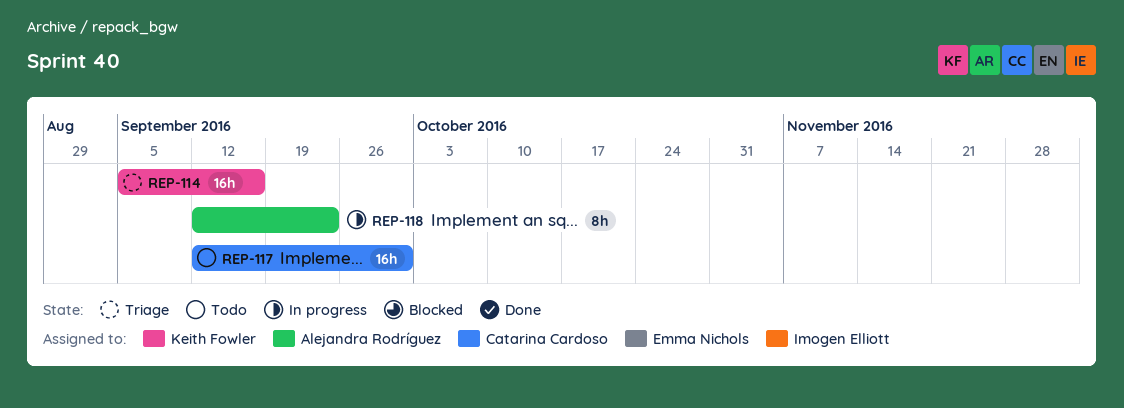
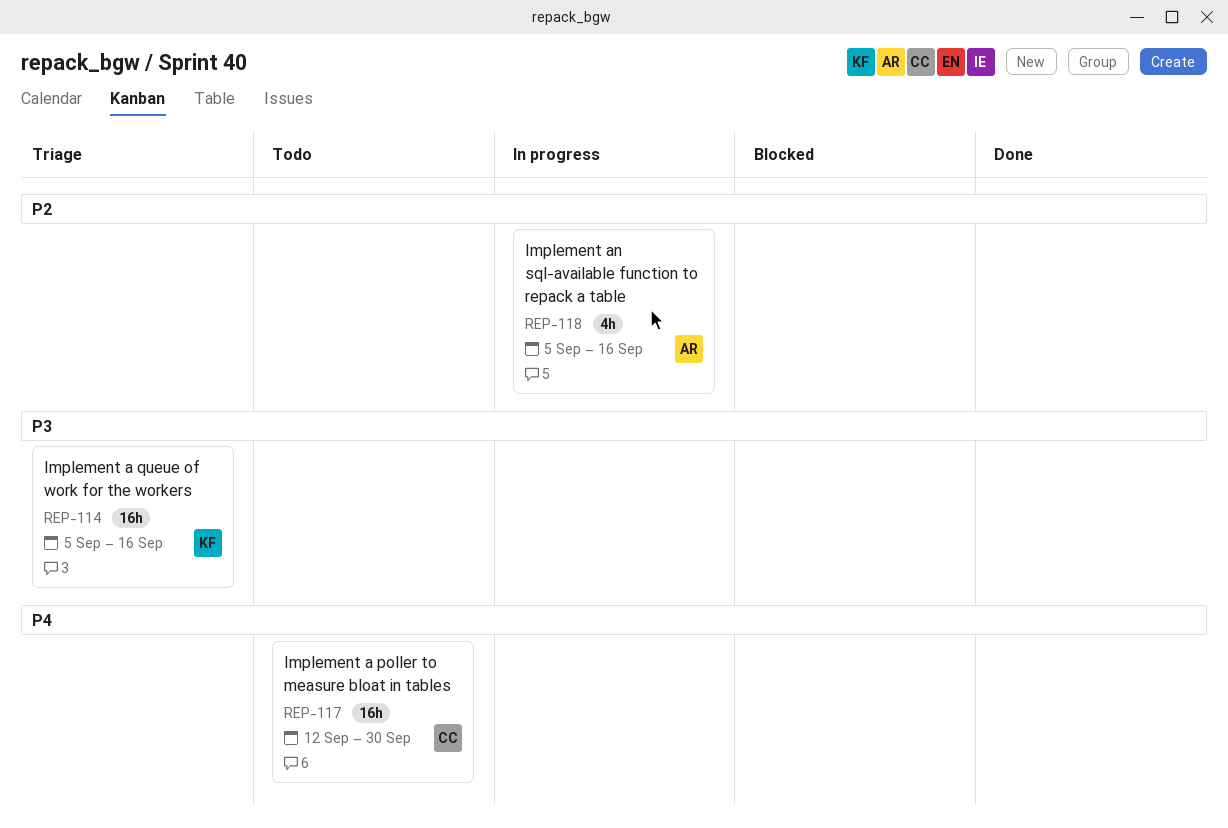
REP-118, estimate: 8h -> 4h
REP-118, start: Sep 12 -> Sep 5
REP-118, due: Sep 23 -> Sep 16

